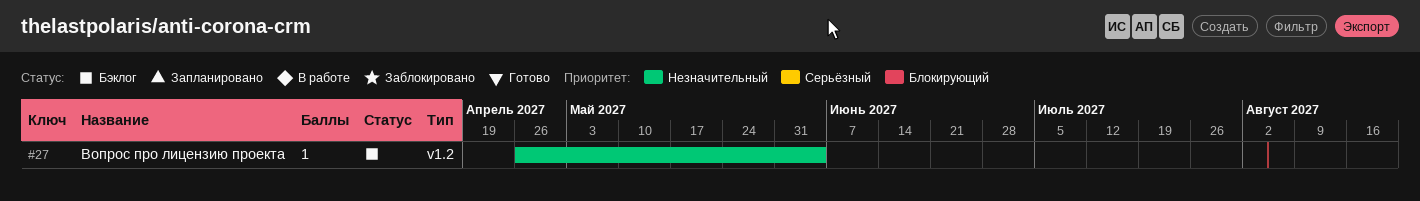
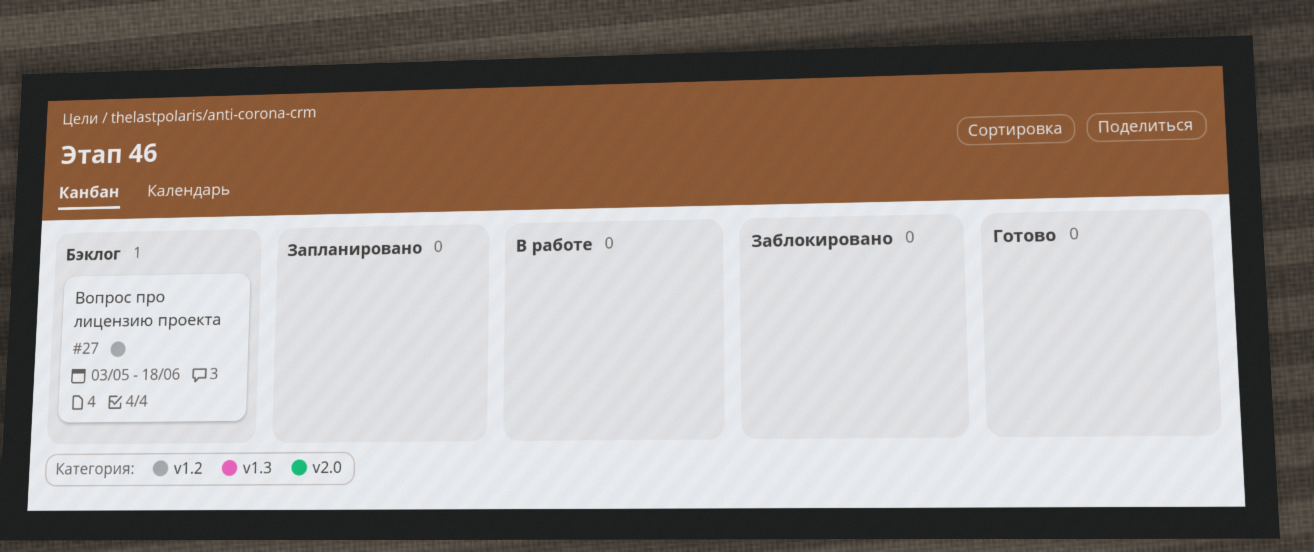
#27, start: Apr 26 -> May 3
#27, due: Jun 4 -> Jun 18

